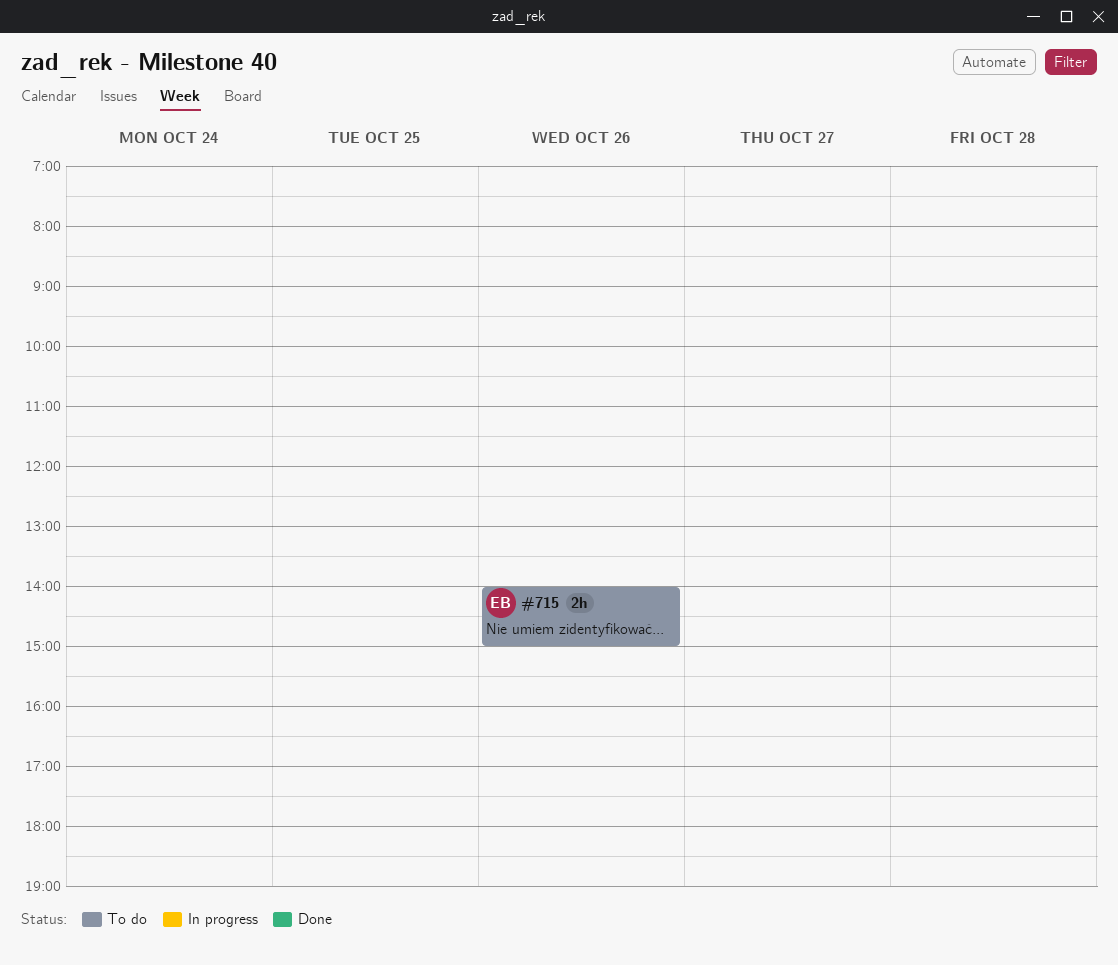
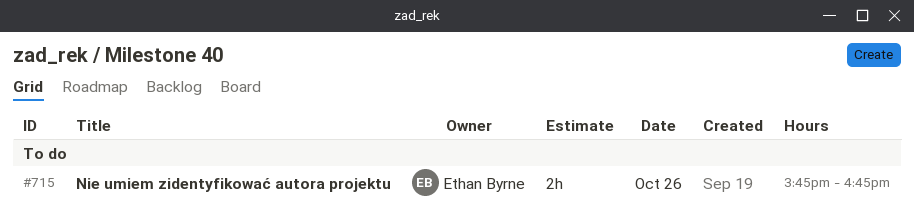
#715, begins: 14:00 -> 15:45
#715, ends: 15:00 -> 16:45

